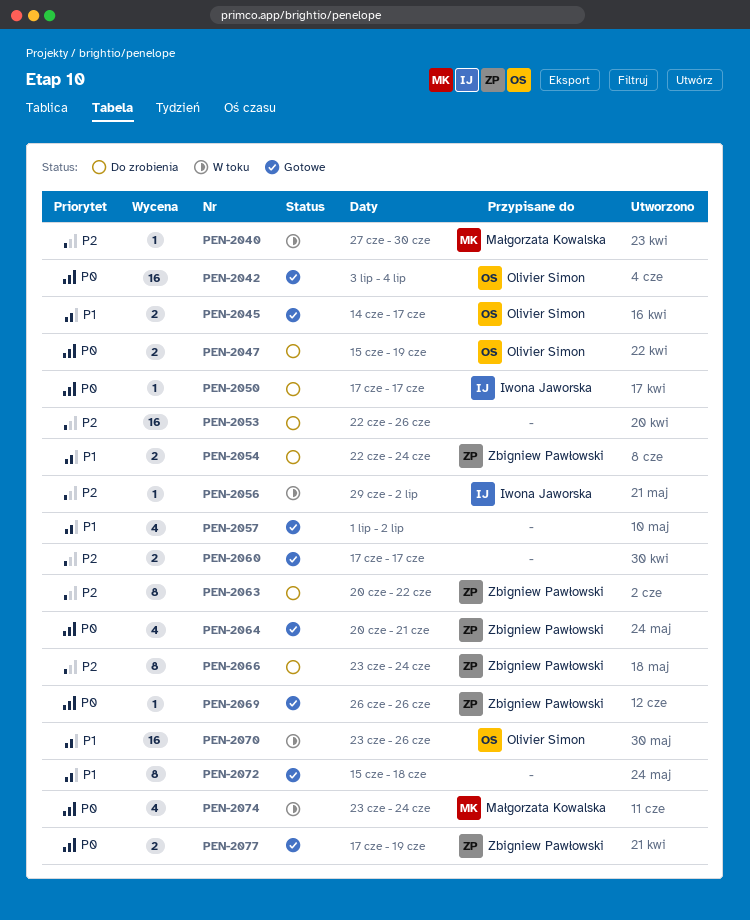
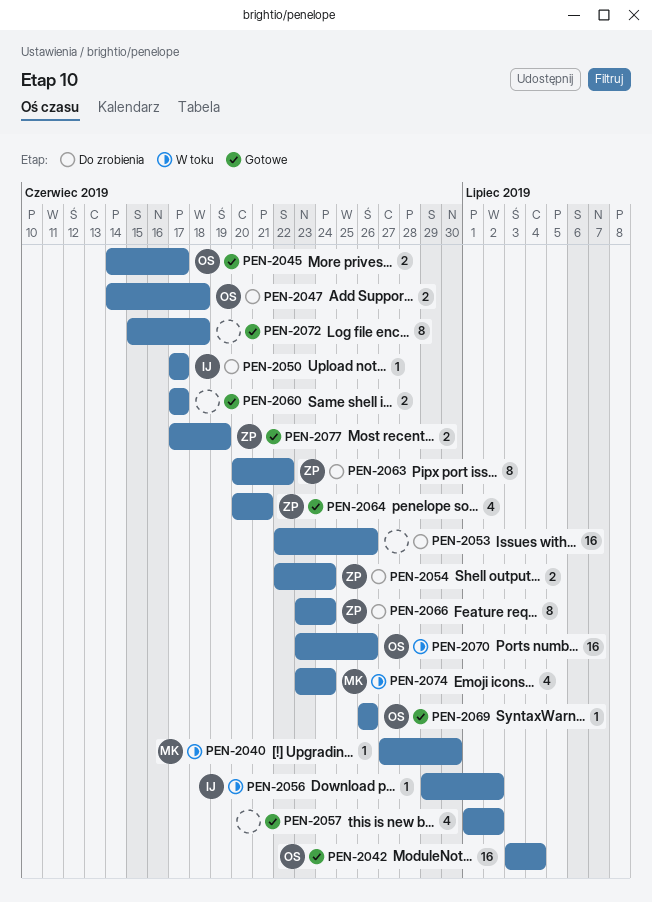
PEN-2047, start: Jun 15 -> Jun 14
PEN-2047, due: Jun 19 -> Jun 18
PEN-2069, owner: Zbigniew Pawłowski -> Olivier Simon

